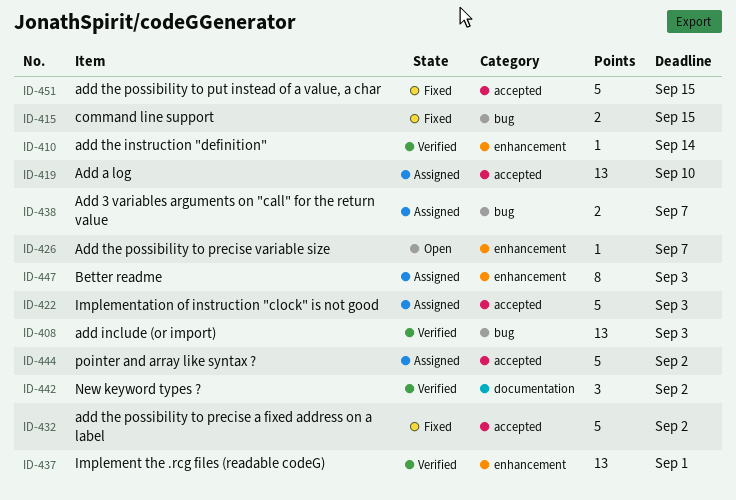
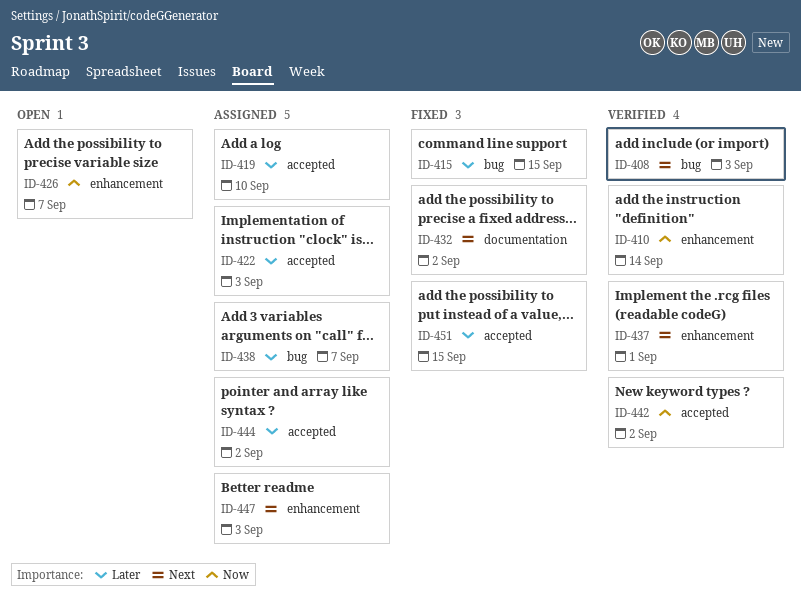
ID-432, label: accepted -> documentation
ID-442, label: documentation -> accepted

